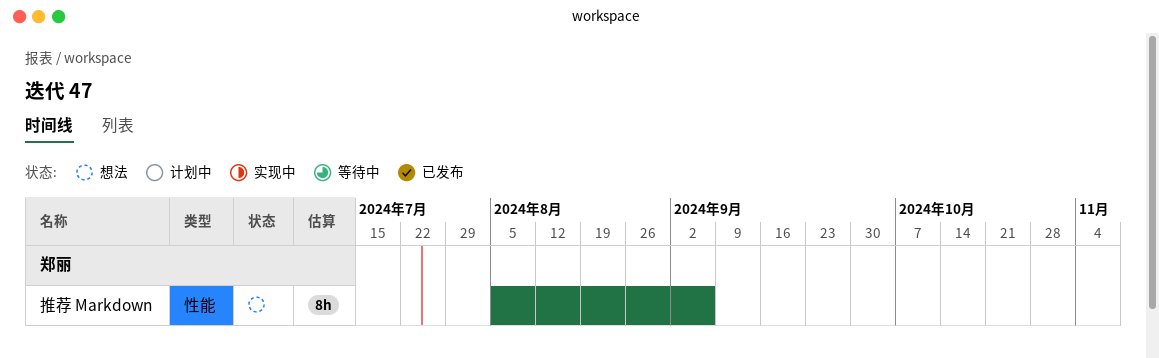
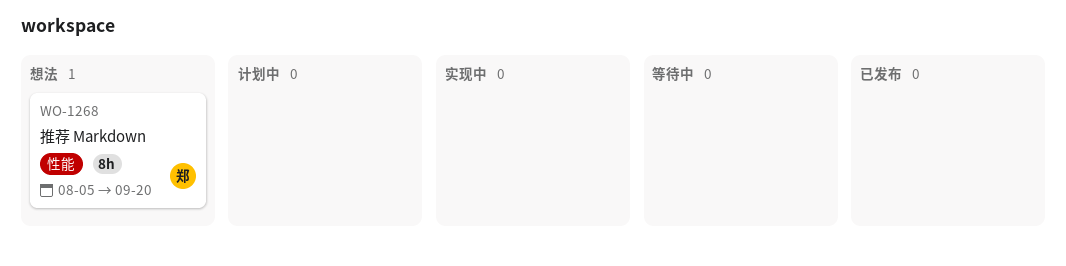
推荐 Markdown, due: Sep 6 -> Sep 20

